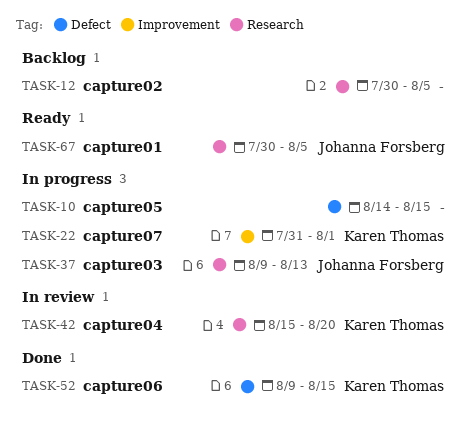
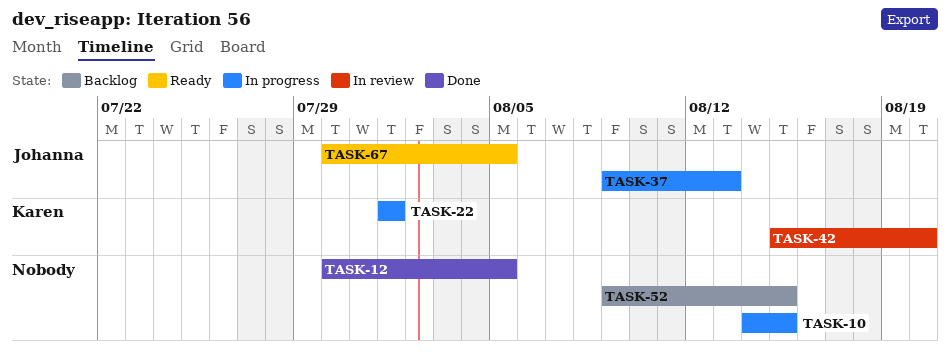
TASK-12, status: Backlog -> Done
TASK-22, start: Jul 31 -> Aug 1
TASK-52, status: Done -> Backlog
TASK-52, owner: Karen Thomas -> none

